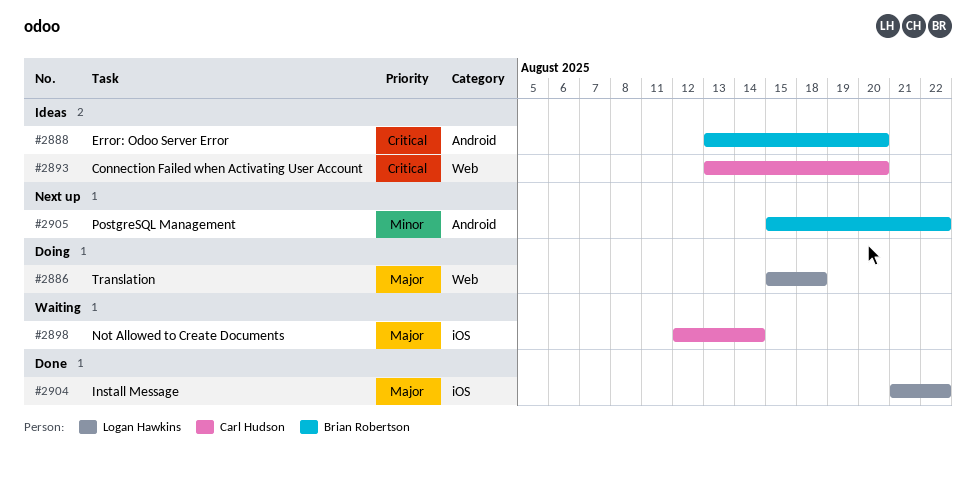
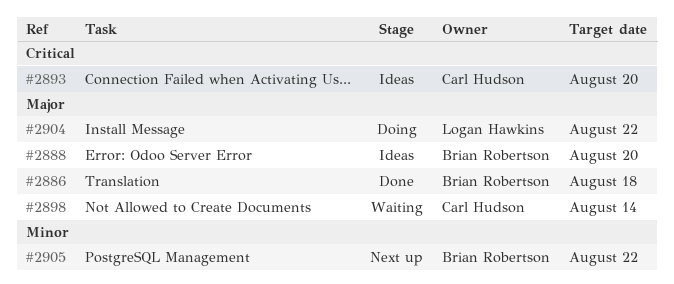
#2886, status: Doing -> Done
#2886, owner: Logan Hawkins -> Brian Robertson
#2888, priority: Critical -> Major
#2904, status: Done -> Doing

